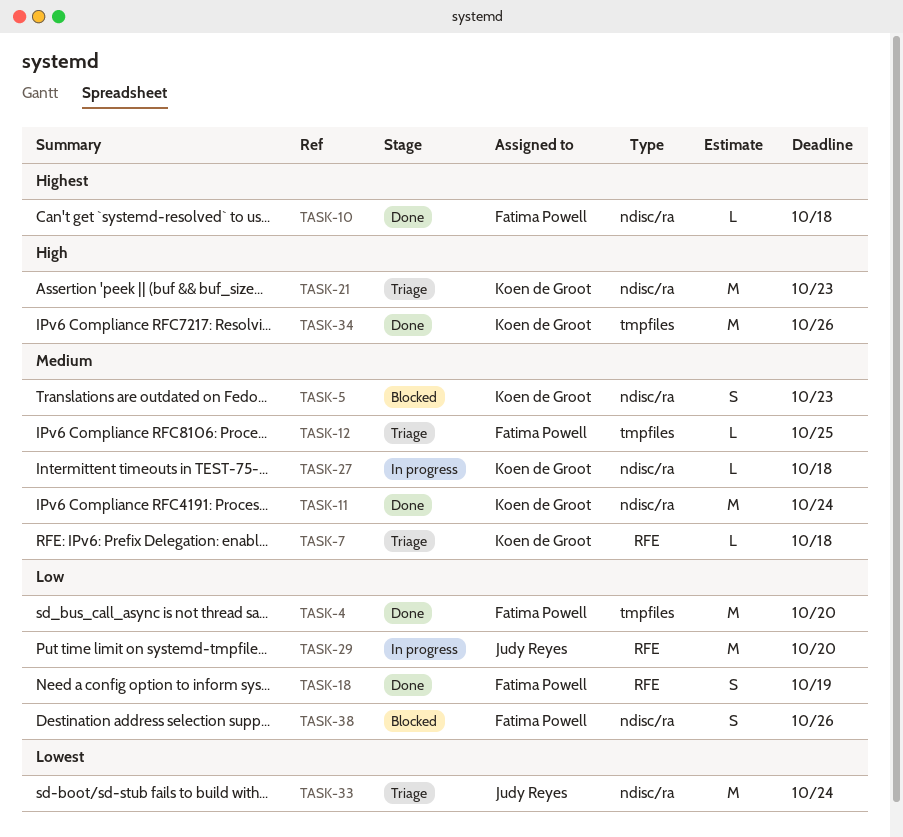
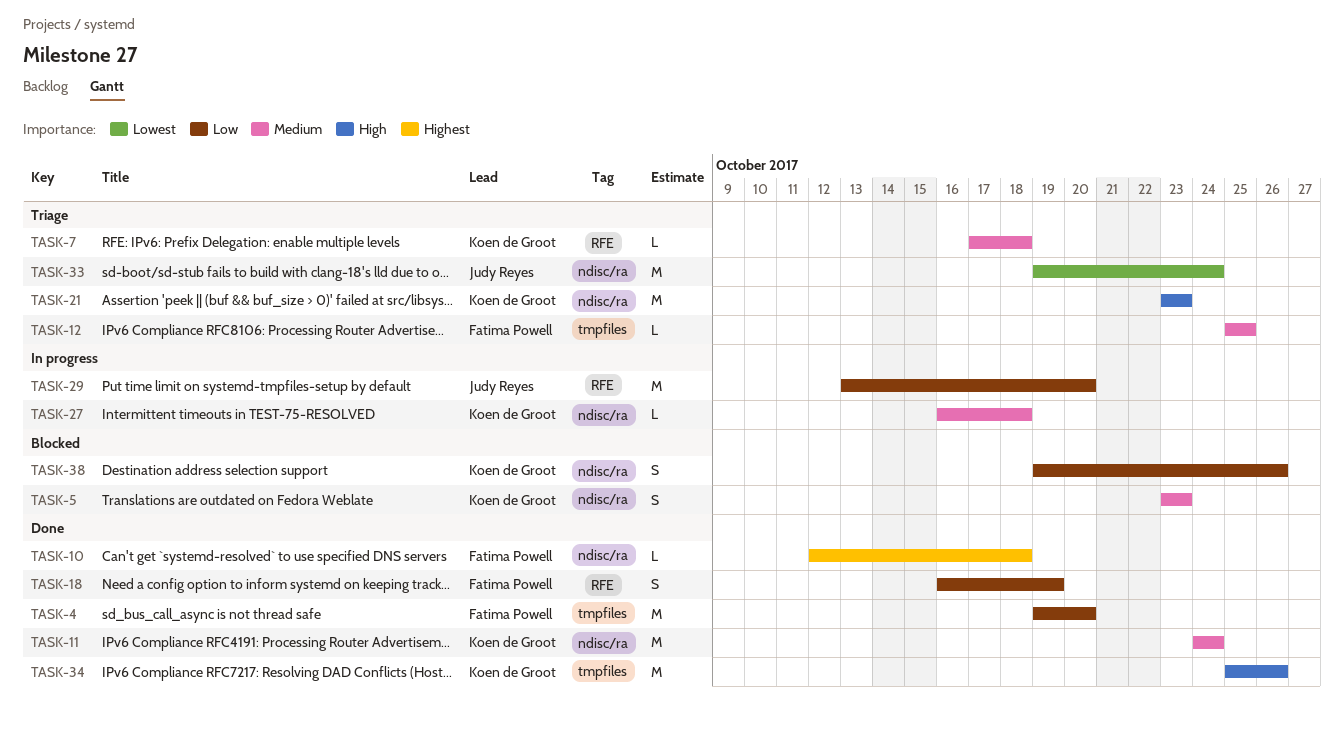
TASK-38, owner: Fatima Powell -> Koen de Groot

